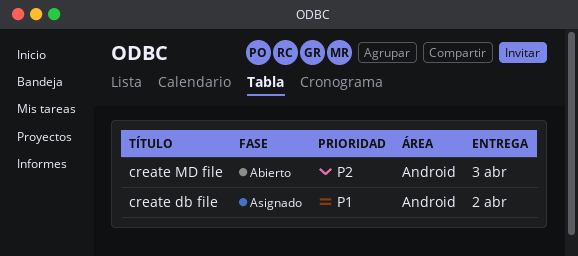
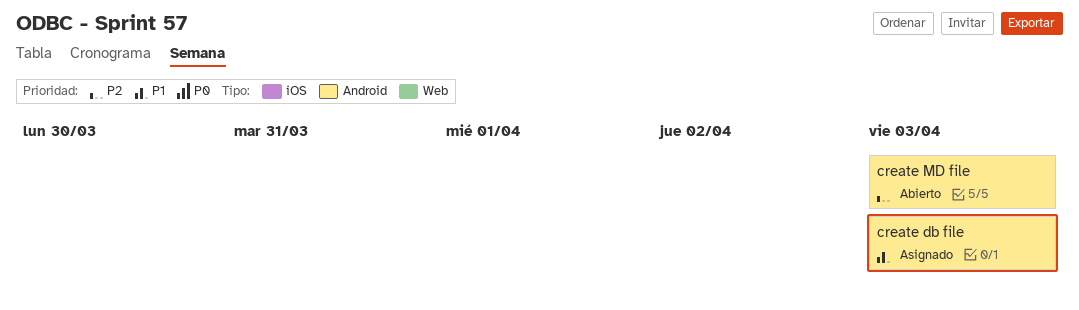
create db file, due: Apr 2 -> Apr 3

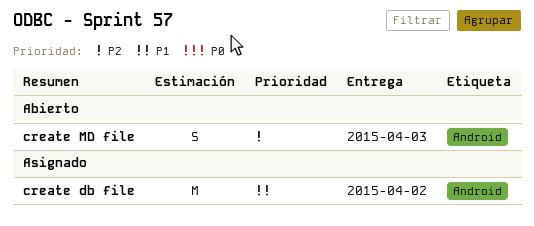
create db file, due: Apr 3 -> Apr 2

